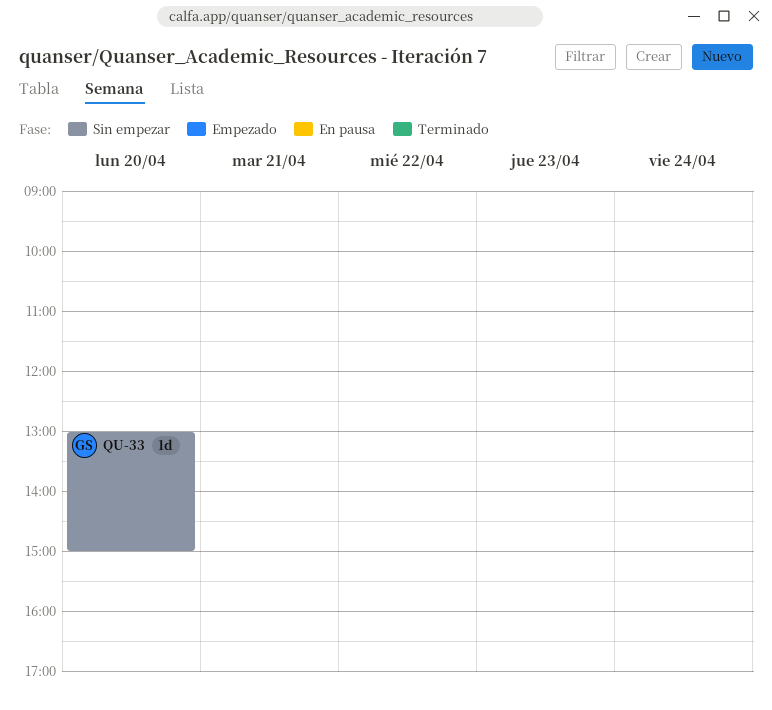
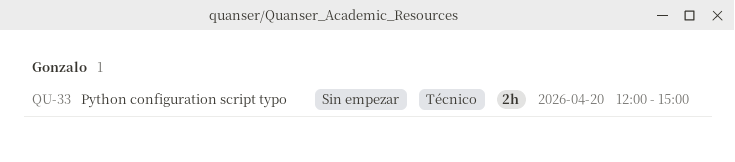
QU-33, estimate: 1d -> 2h
QU-33, begins: 13:00 -> 12:00

